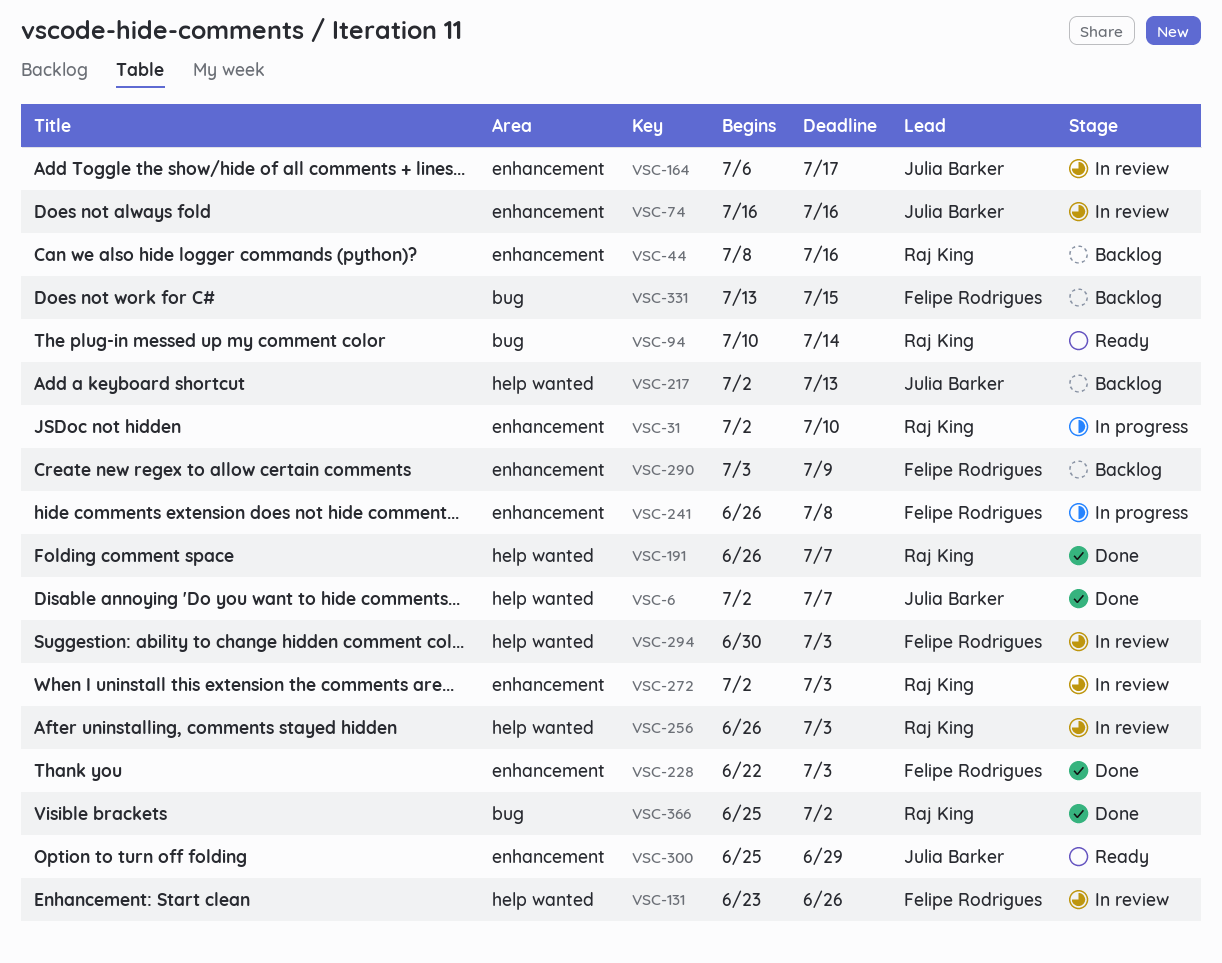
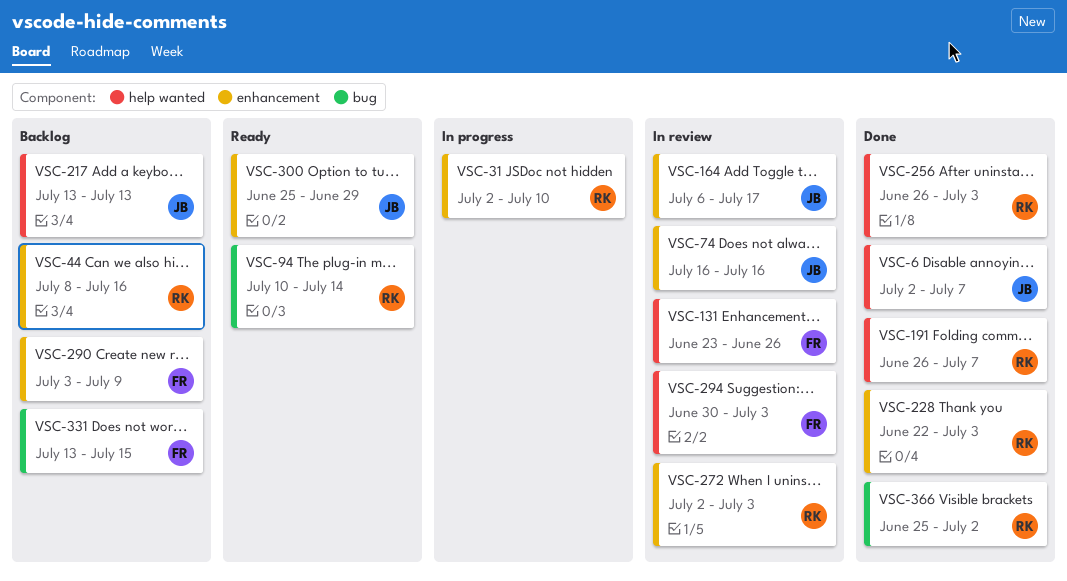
VSC-217, start: Jul 2 -> Jul 13
VSC-228, owner: Felipe Rodrigues -> Raj King
VSC-241: present -> none
VSC-256, status: In review -> Done

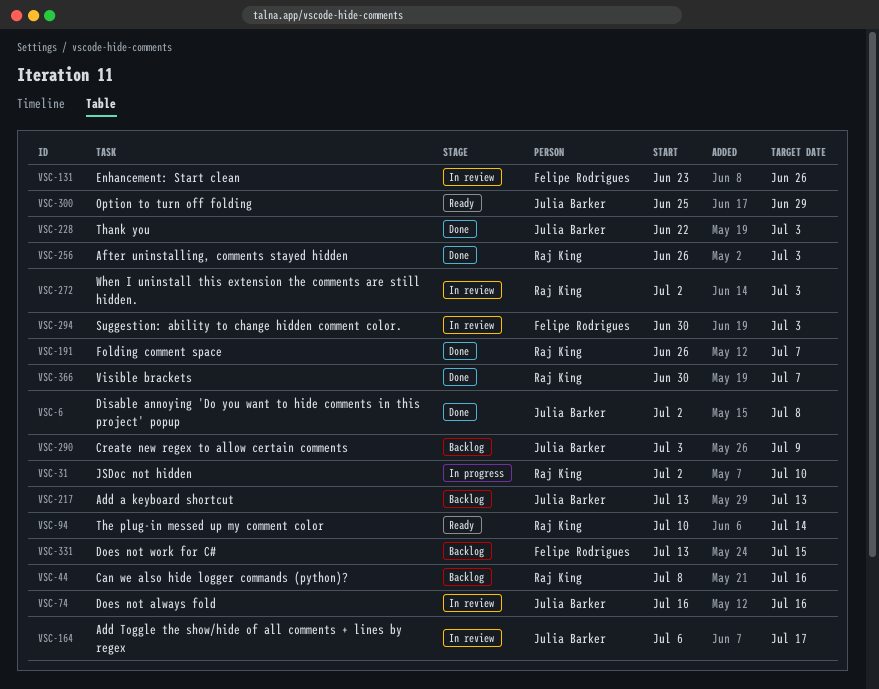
VSC-6, due: Jul 7 -> Jul 8
VSC-228, owner: Raj King -> Julia Barker
VSC-290, owner: Felipe Rodrigues -> Julia Barker
VSC-366, start: Jun 25 -> Jun 30
VSC-366, due: Jul 2 -> Jul 7

